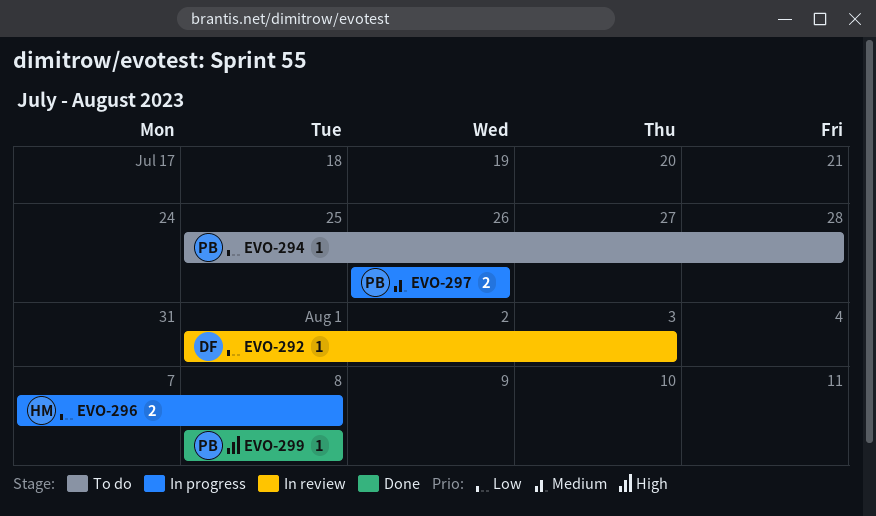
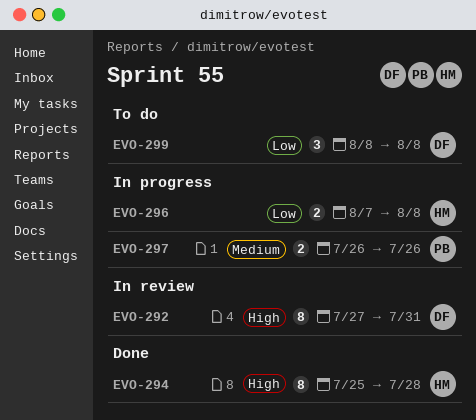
EVO-292, priority: Low -> High
EVO-292, estimate: 1 -> 8
EVO-292, start: Aug 1 -> Jul 27
EVO-292, due: Aug 3 -> Jul 31
EVO-294, status: To do -> Done
EVO-294, owner: PB -> HM
EVO-294, priority: Low -> High
EVO-294, estimate: 1 -> 8
EVO-299, status: Done -> To do
EVO-299, owner: PB -> DF
EVO-299, priority: High -> Low
EVO-299, estimate: 1 -> 3

